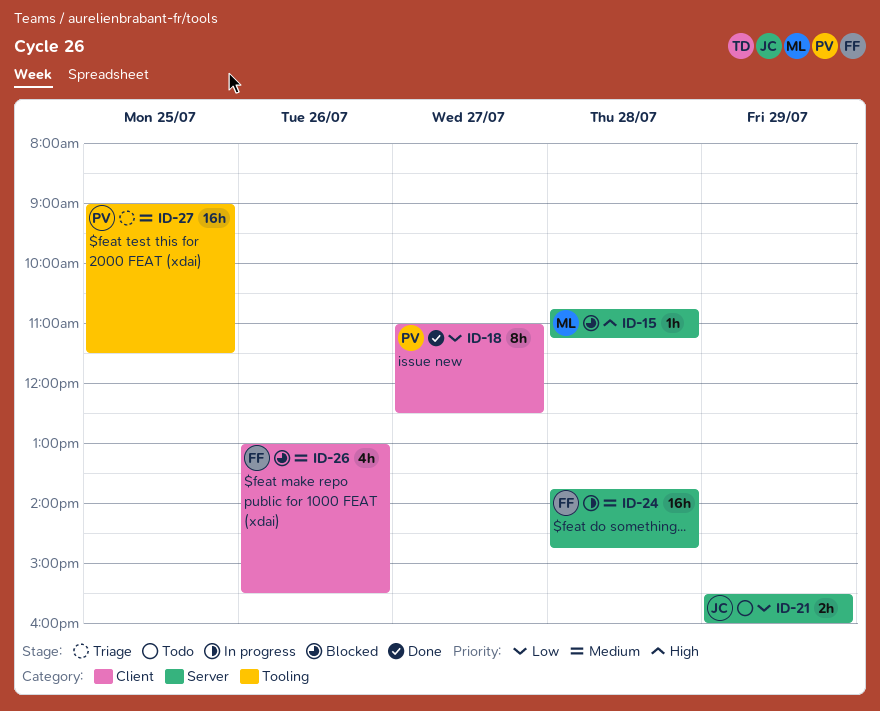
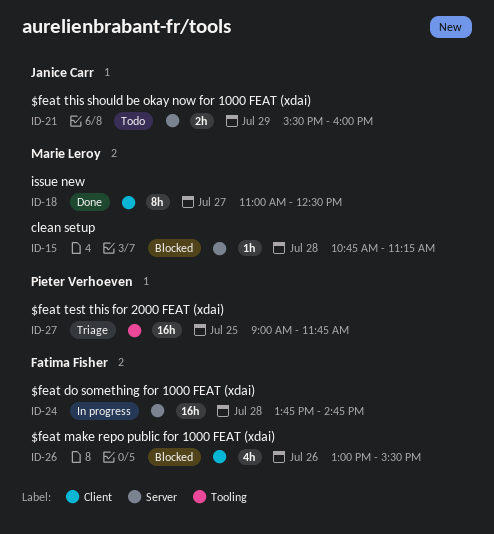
ID-18, owner: Pieter Verhoeven -> Marie Leroy
ID-27, ends: 11:30 -> 11:45

